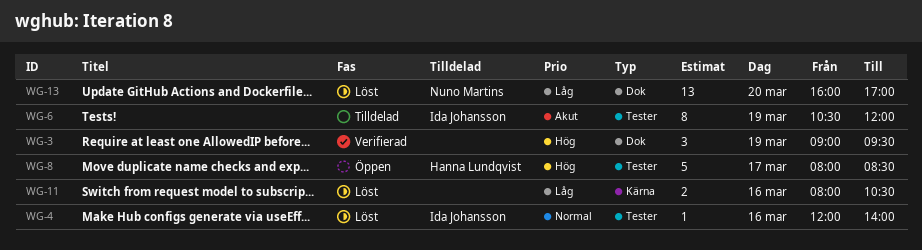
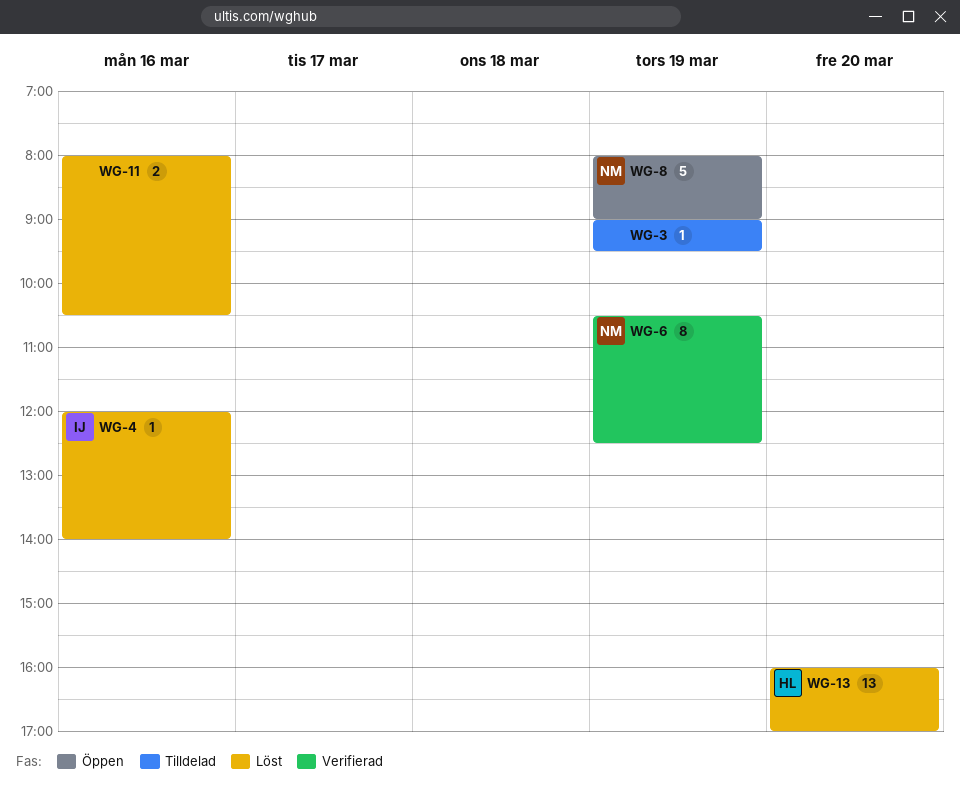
WG-3, status: Verifierad -> Tilldelad
WG-3, estimate: 3 -> 1
WG-6, status: Tilldelad -> Verifierad
WG-6, owner: Ida Johansson -> Nuno Martins
WG-6, ends: 12:00 -> 12:30
WG-8, owner: Hanna Lundqvist -> Nuno Martins
WG-8, day: Mar 17 -> Mar 19
WG-8, ends: 08:30 -> 09:00
WG-13, owner: Nuno Martins -> Hanna Lundqvist

